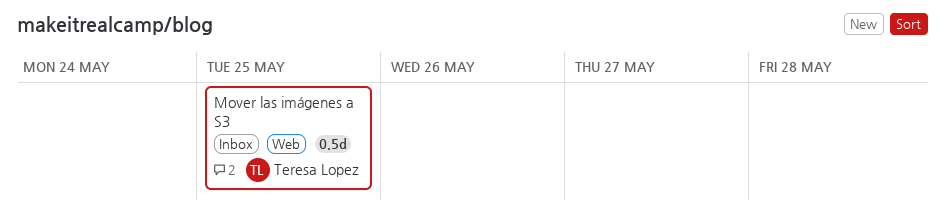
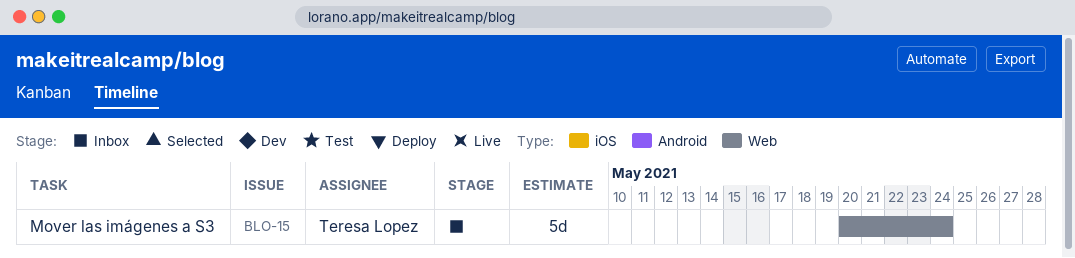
Mover las imágenes a S3, estimate: 0.5d -> 5d
Mover las imágenes a S3, due: May 25 -> May 24

